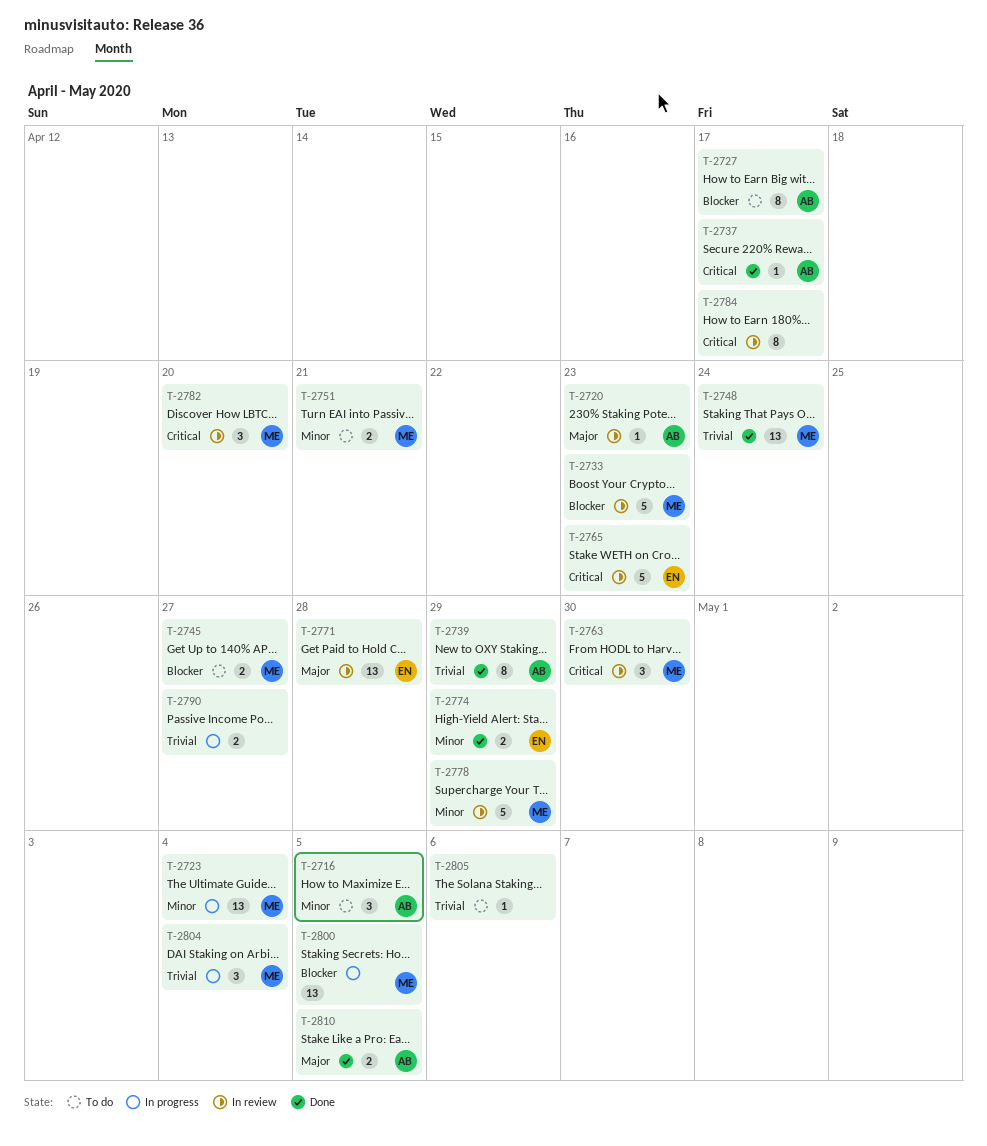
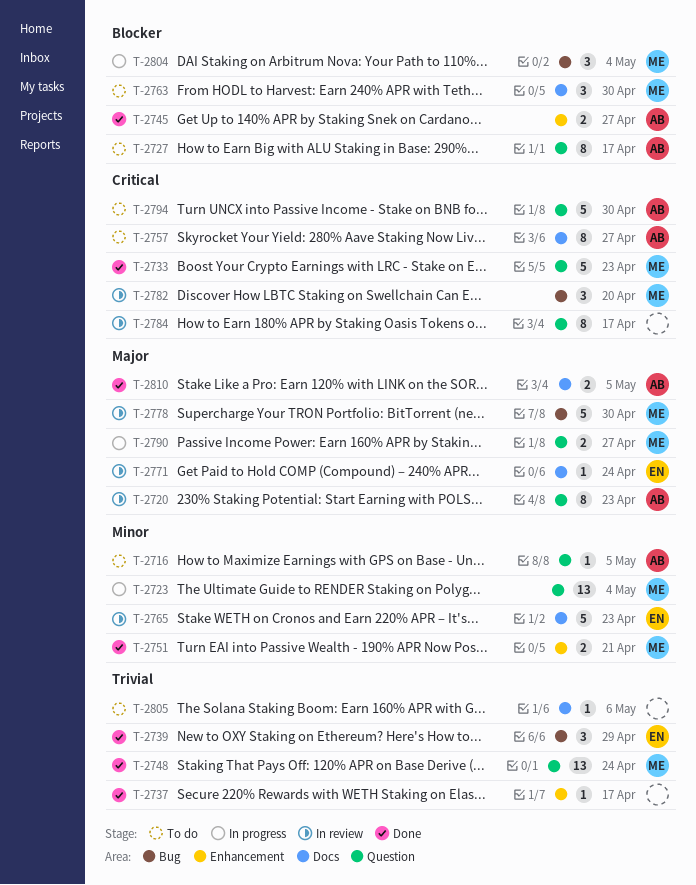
T-2716, estimate: 3 -> 1
T-2720, estimate: 1 -> 8
T-2733, status: In review -> Done
T-2733, priority: Blocker -> Critical
T-2737, owner: AB -> none
T-2737, priority: Critical -> Trivial
T-2739, owner: AB -> EN
T-2739, estimate: 8 -> 3
T-2745, status: To do -> Done
T-2745, owner: ME -> AB
T-2751, status: To do -> Done
T-2757: none -> present
T-2763, status: In review -> To do
T-2763, priority: Critical -> Blocker
T-2765, priority: Critical -> Minor
T-2771, estimate: 13 -> 1
T-2771, due: Apr 28 -> Apr 24
T-2774: present -> none
T-2778, priority: Minor -> Major
T-2778, due: Apr 29 -> Apr 30
T-2790, owner: none -> ME
T-2790, priority: Trivial -> Major
T-2794: none -> present
T-2800: present -> none
T-2804, priority: Trivial -> Blocker

